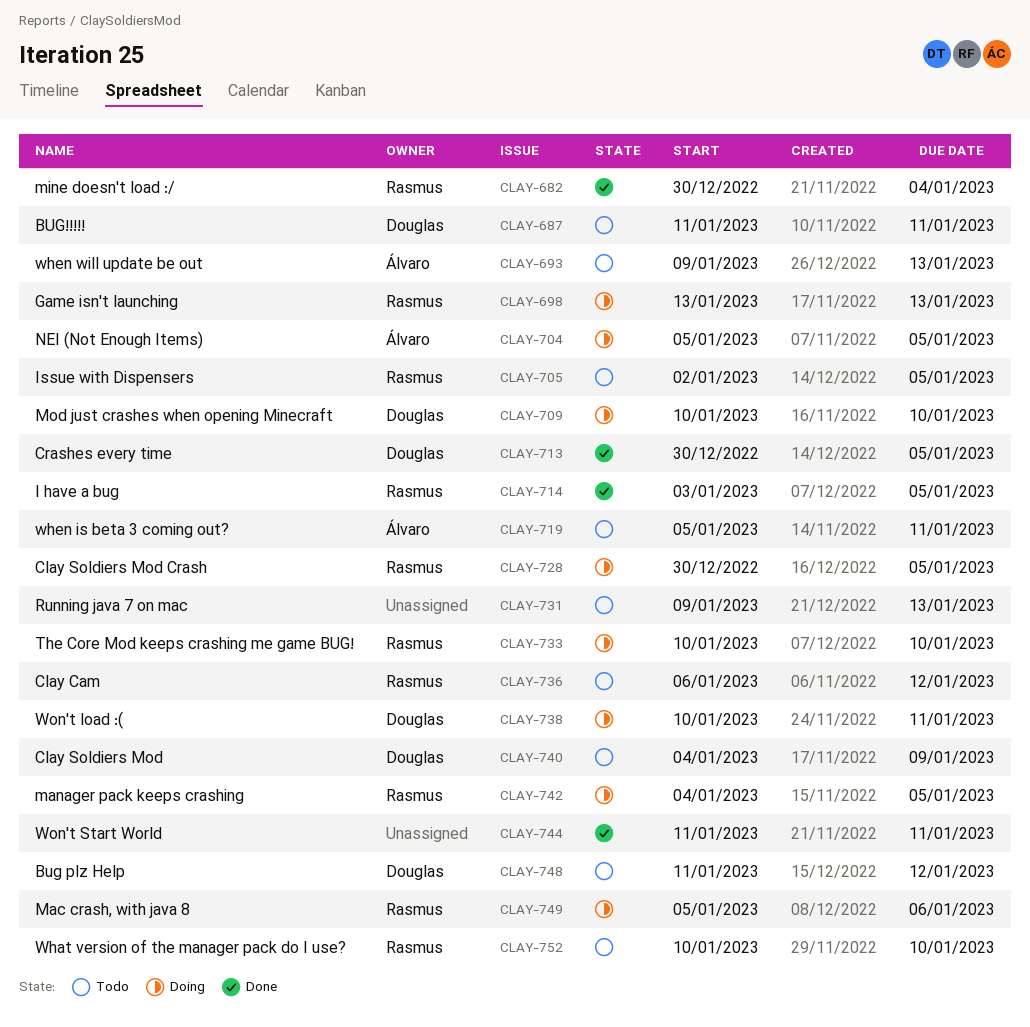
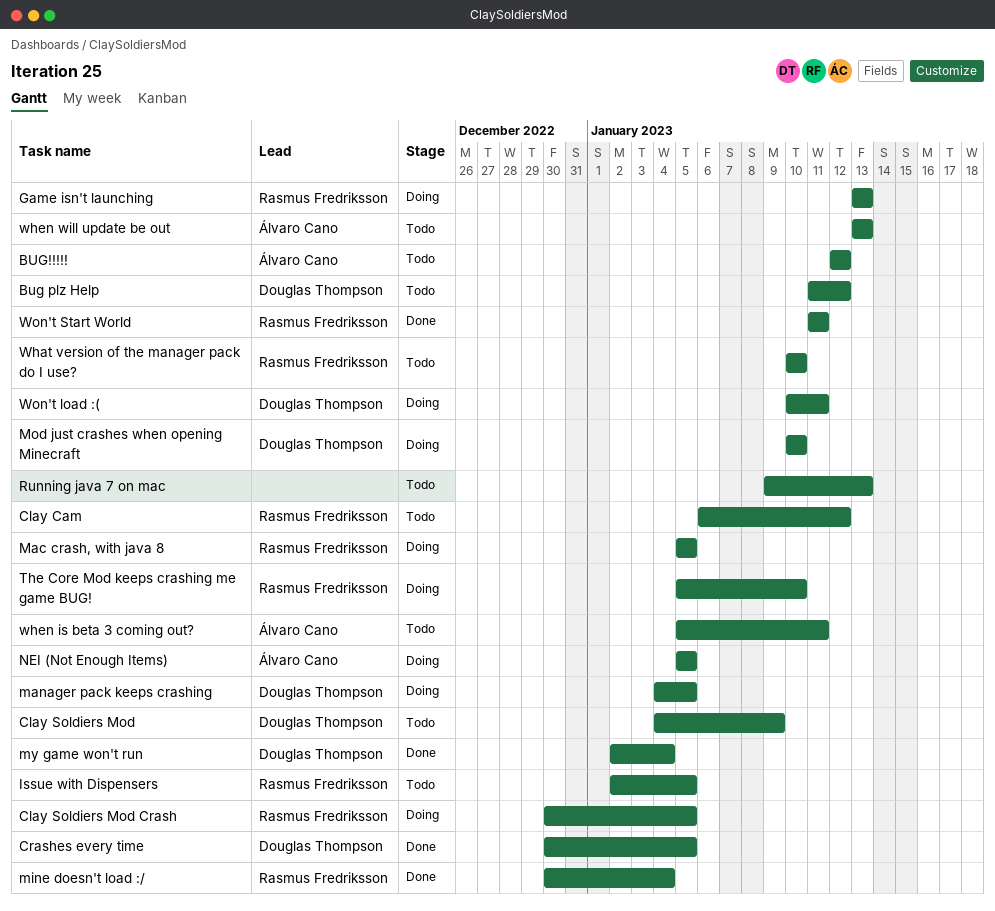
BUG!!!!!, owner: Douglas Thompson -> Álvaro Cano
BUG!!!!!, start: Jan 11 -> Jan 12
BUG!!!!!, due: Jan 11 -> Jan 12
I have a bug: present -> none
Mac crash, with java 8, due: Jan 6 -> Jan 5
manager pack keeps crashing, owner: Rasmus Fredriksson -> Douglas Thompson
my game won't run: none -> present
The Core Mod keeps crashing me game BUG!, start: Jan 10 -> Jan 5
when will update be out, start: Jan 9 -> Jan 13
Won't Start World, owner: none -> Rasmus Fredriksson

